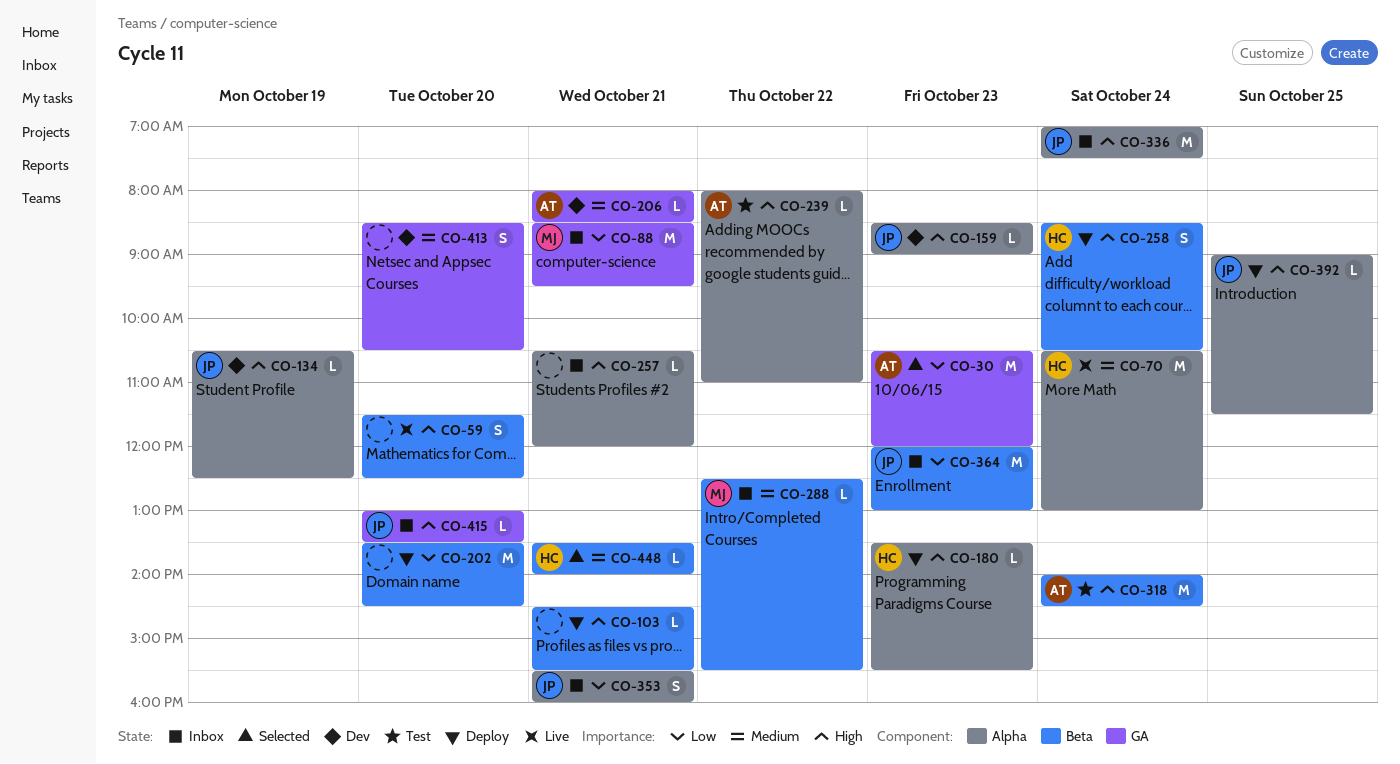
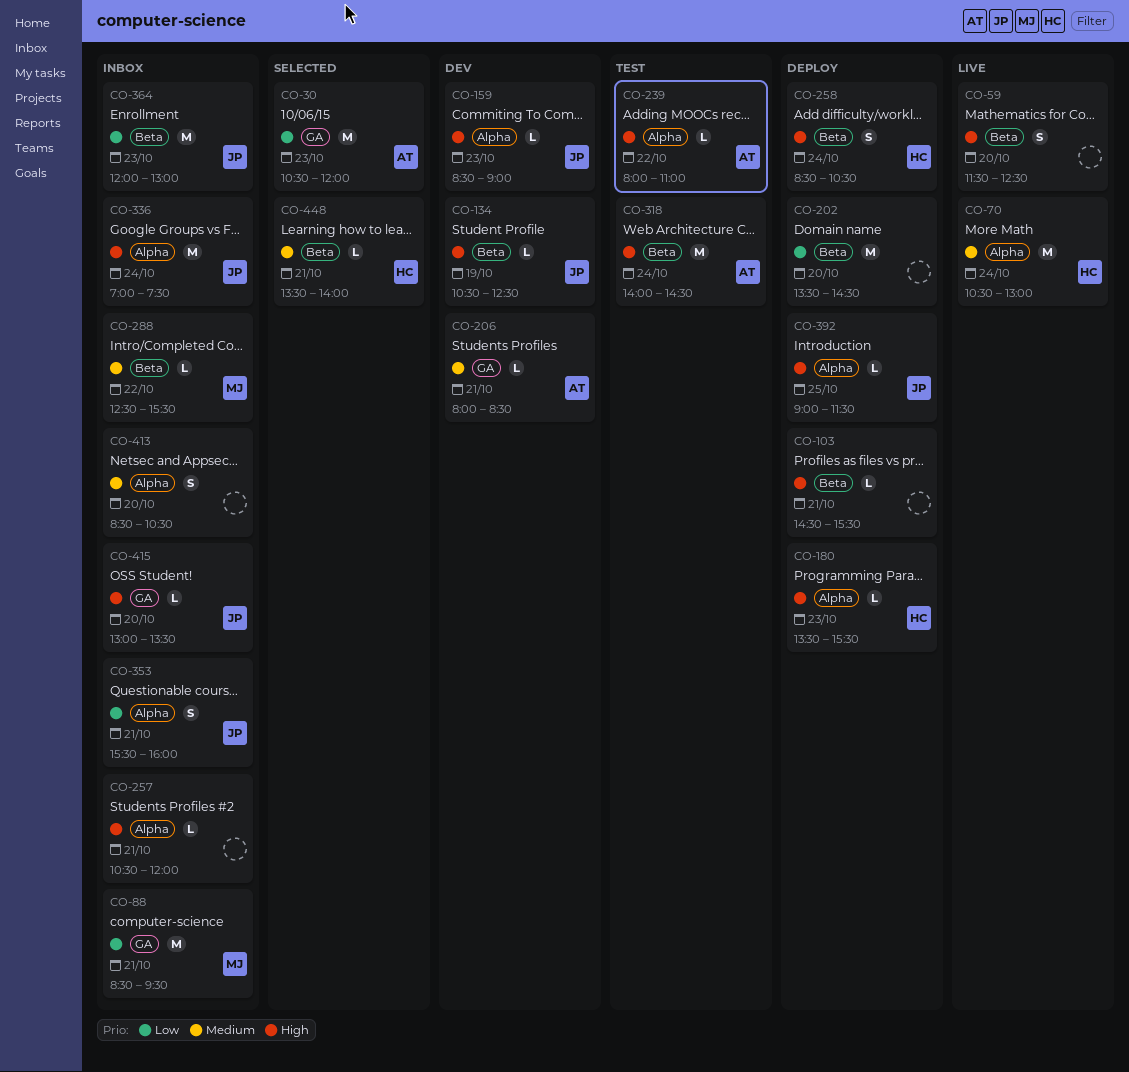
CO-134, label: Alpha -> Beta
CO-413, status: Dev -> Inbox
CO-413, label: GA -> Alpha

